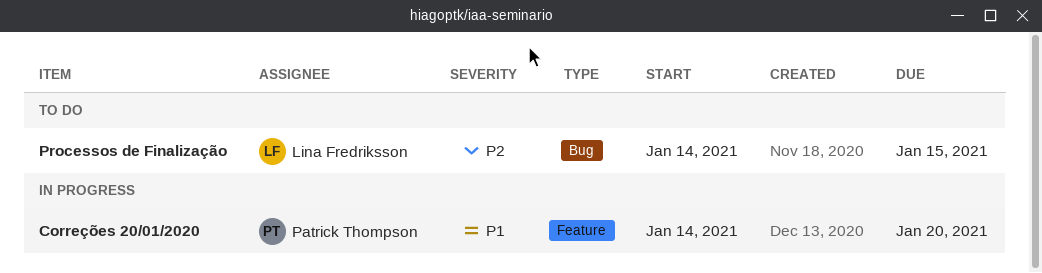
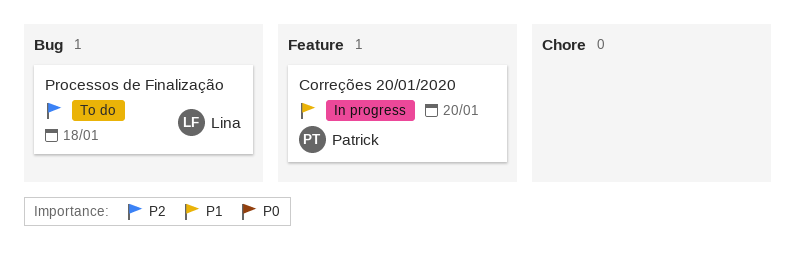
Processos de Finalização, due: Jan 15 -> Jan 18

